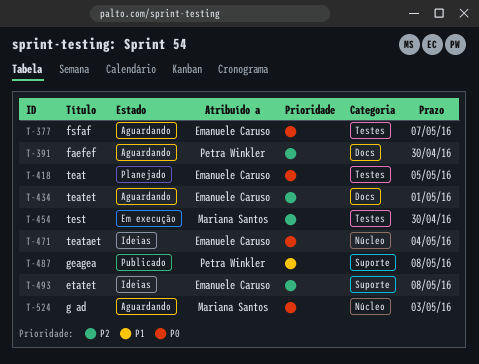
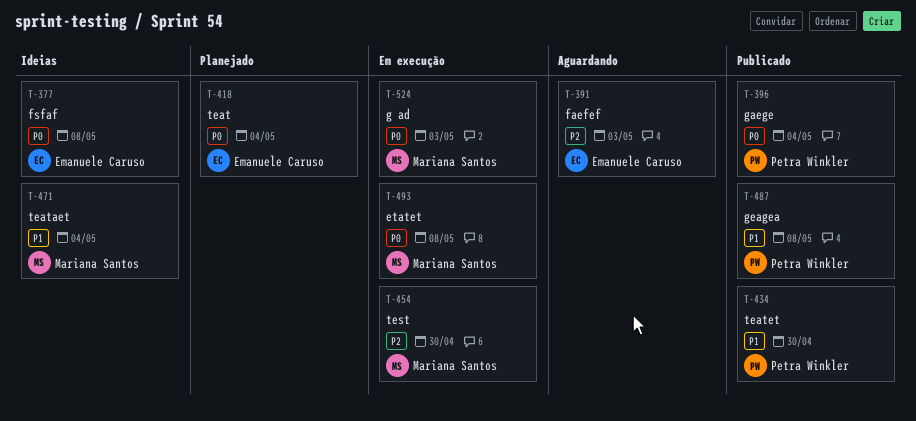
T-377, status: Aguardando -> Ideias
T-377, due: May 7 -> May 8
T-391, owner: Petra Winkler -> Emanuele Caruso
T-391, due: Apr 30 -> May 3
T-396: none -> present
T-418, due: May 5 -> May 4
T-434, status: Aguardando -> Publicado
T-434, owner: Emanuele Caruso -> Petra Winkler
T-434, priority: P2 -> P1
T-434, due: May 1 -> Apr 30
T-471, owner: Emanuele Caruso -> Mariana Santos
T-471, priority: P0 -> P1
T-493, status: Ideias -> Em execução
T-493, owner: Emanuele Caruso -> Mariana Santos
T-493, priority: P2 -> P0
T-524, status: Aguardando -> Em execução

